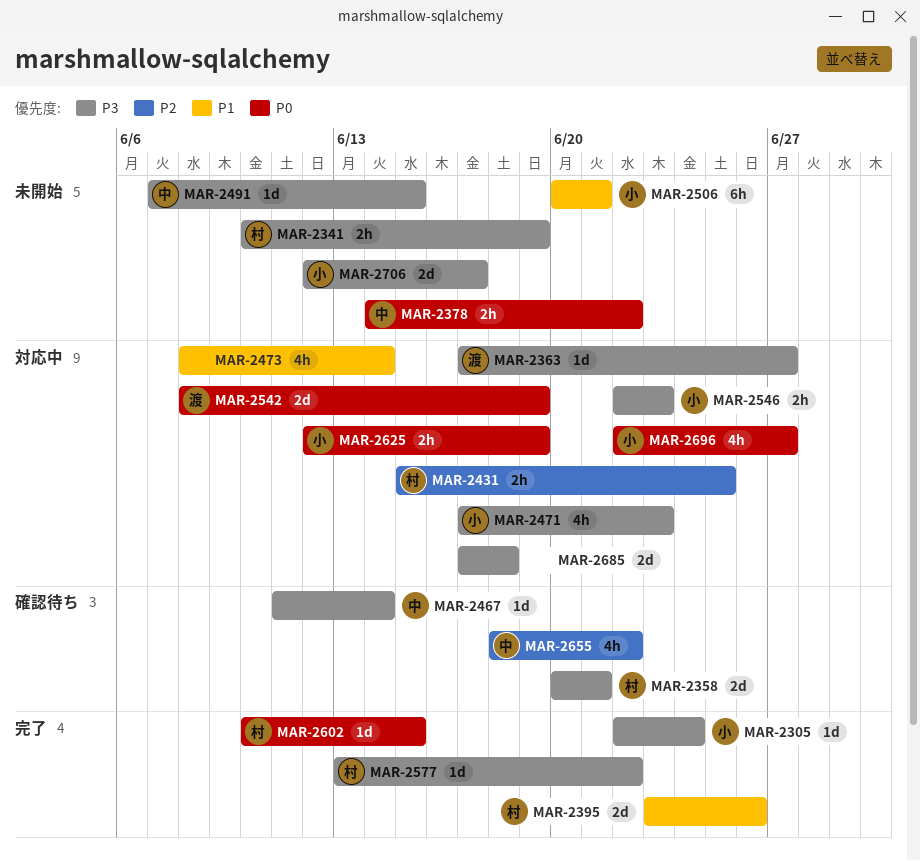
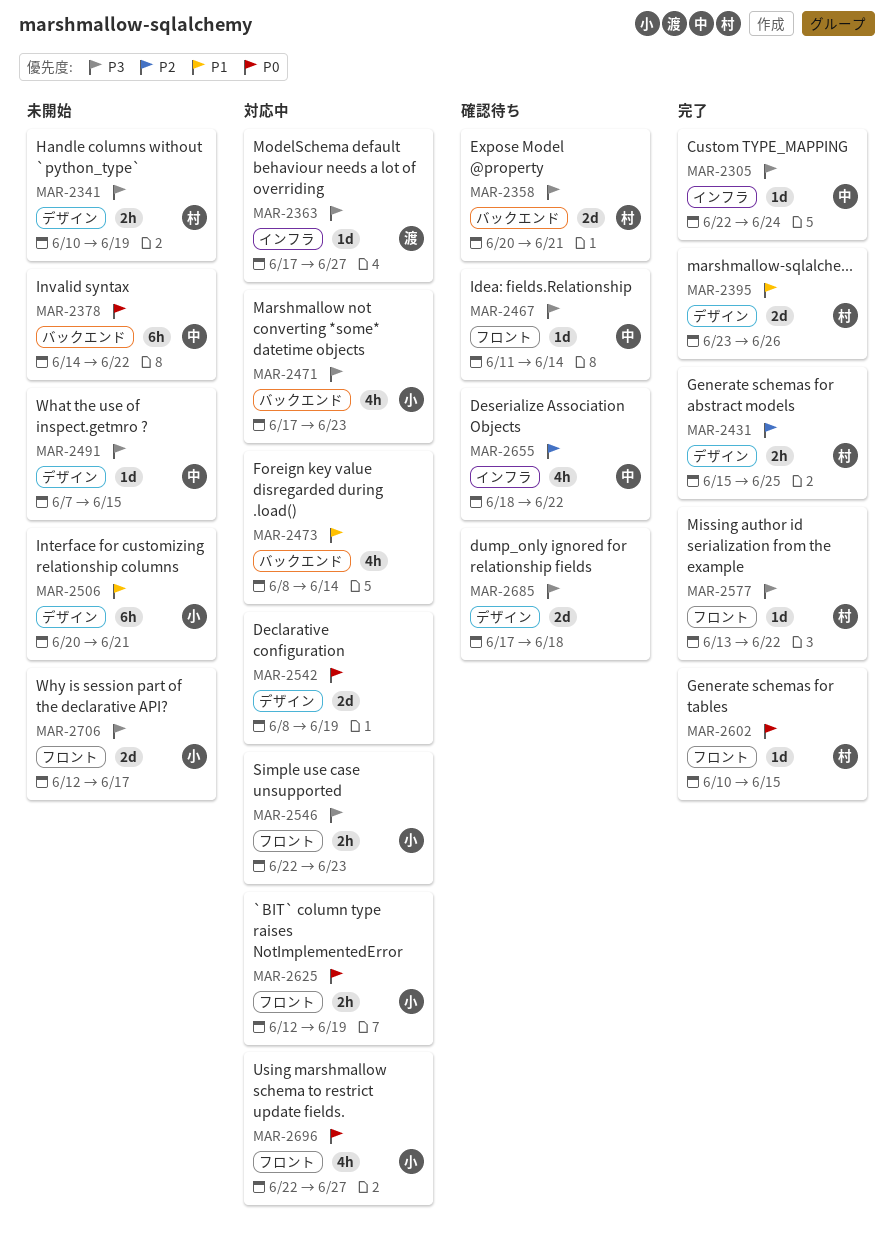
MAR-2305, owner: 小 -> 中
MAR-2378, estimate: 2h -> 6h
MAR-2431, status: 対応中 -> 完了
MAR-2542, owner: 渡 -> none
MAR-2685, status: 対応中 -> 確認待ち

